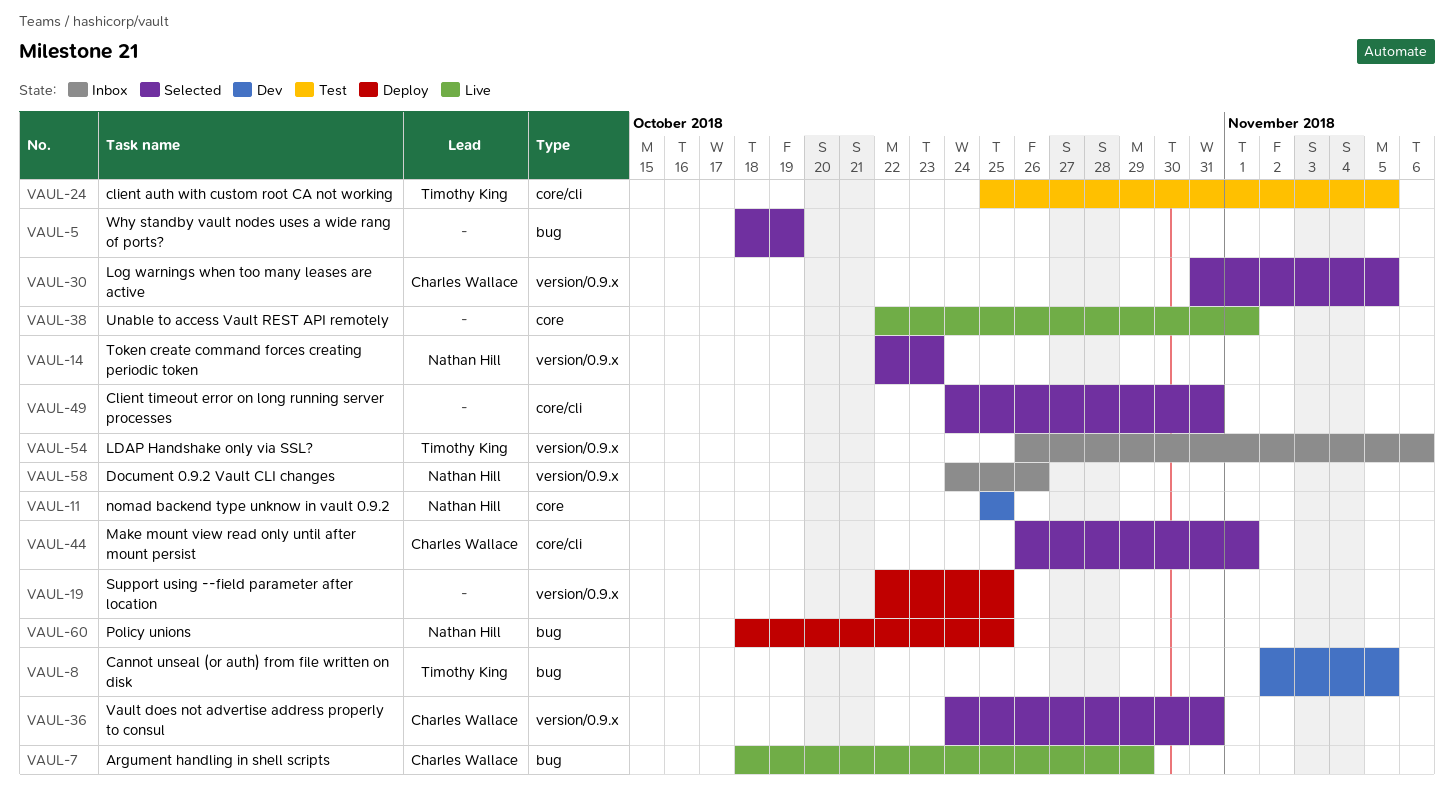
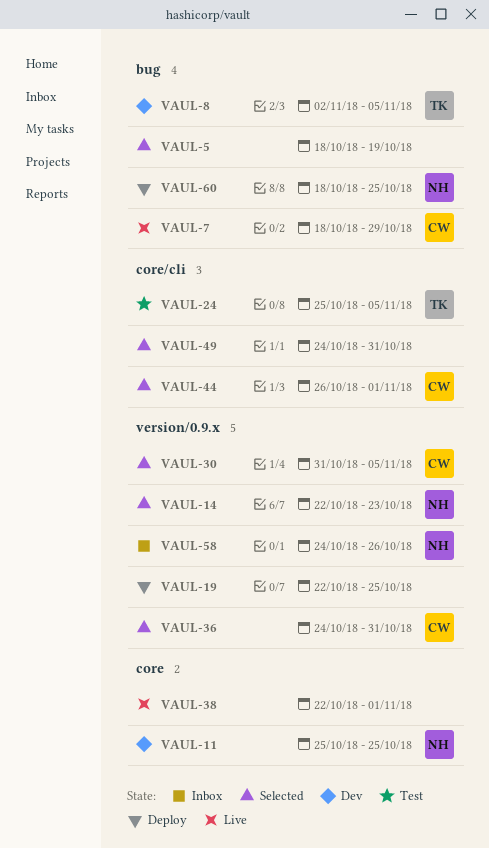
VAUL-54: present -> none

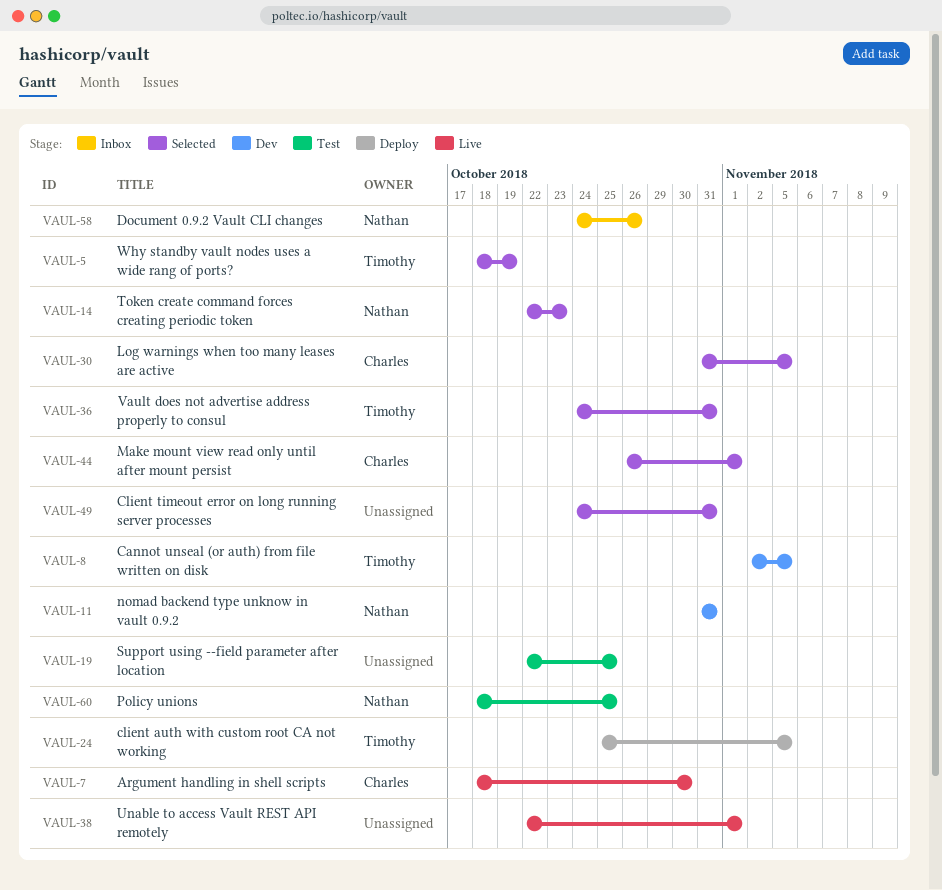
VAUL-5, owner: none -> Timothy
VAUL-7, due: Oct 29 -> Oct 30
VAUL-11, start: Oct 25 -> Oct 31
VAUL-11, due: Oct 25 -> Oct 31
VAUL-19, status: Deploy -> Test
VAUL-24, status: Test -> Deploy
VAUL-36, owner: Charles -> Timothy
VAUL-60, status: Deploy -> Test

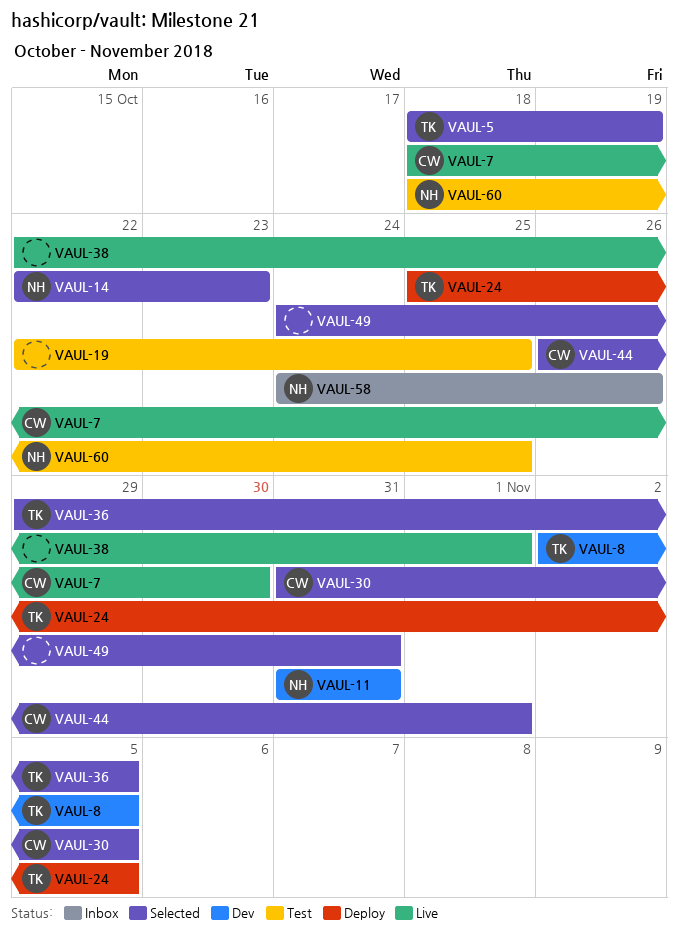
VAUL-36, start: Oct 24 -> Oct 29
VAUL-36, due: Oct 31 -> Nov 5

